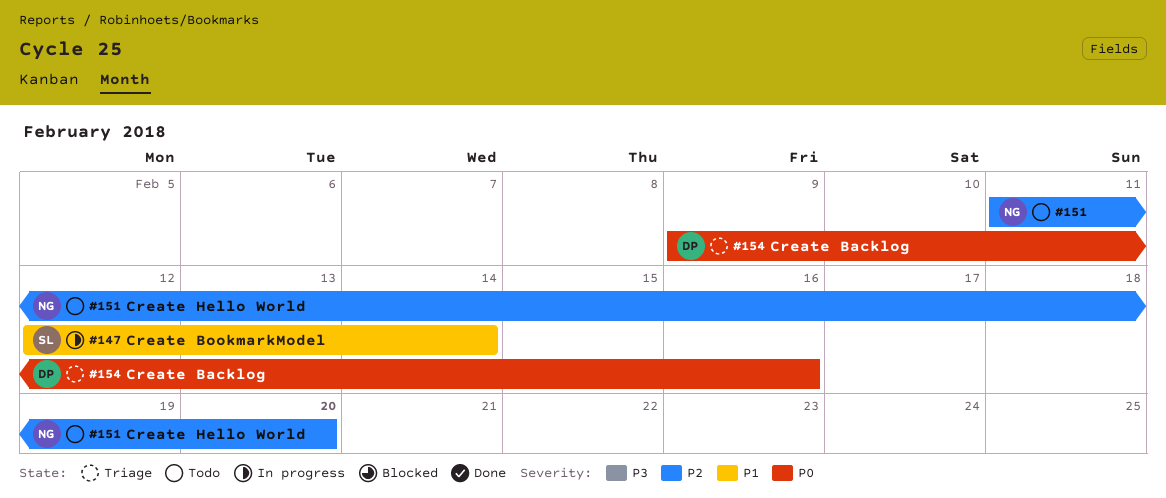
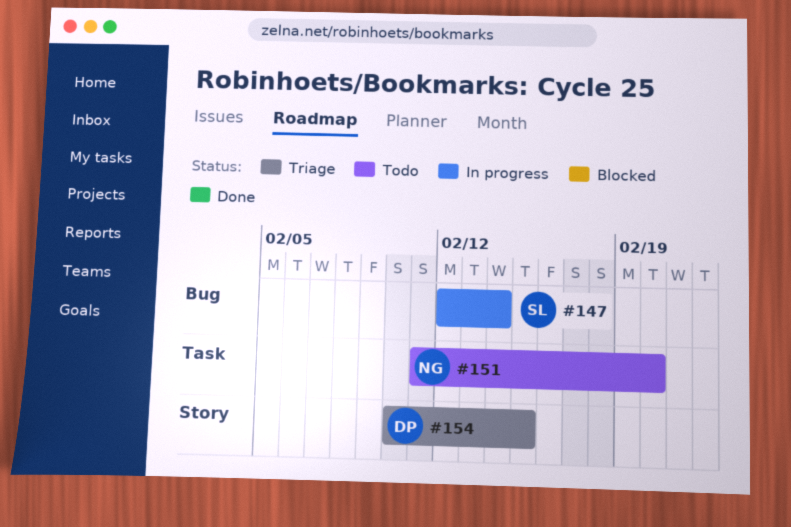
#154, start: Feb 9 -> Feb 10
#154, due: Feb 16 -> Feb 15

